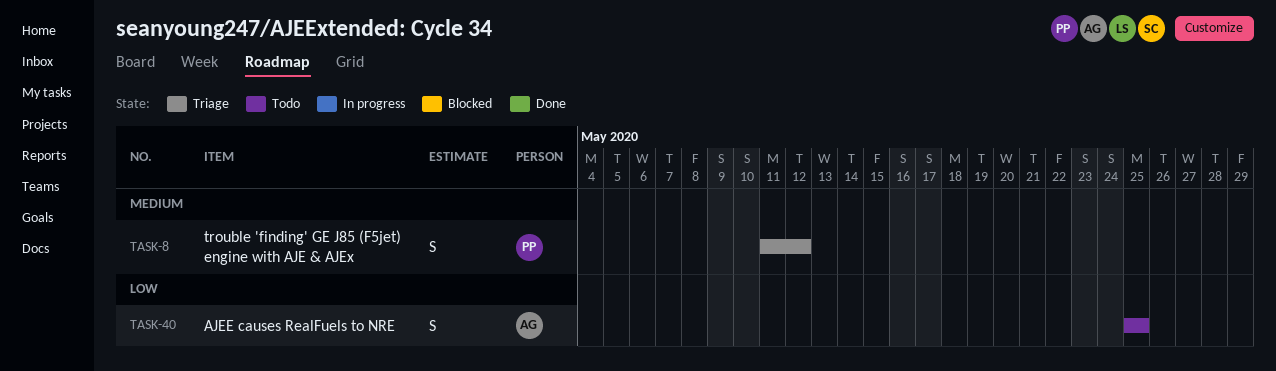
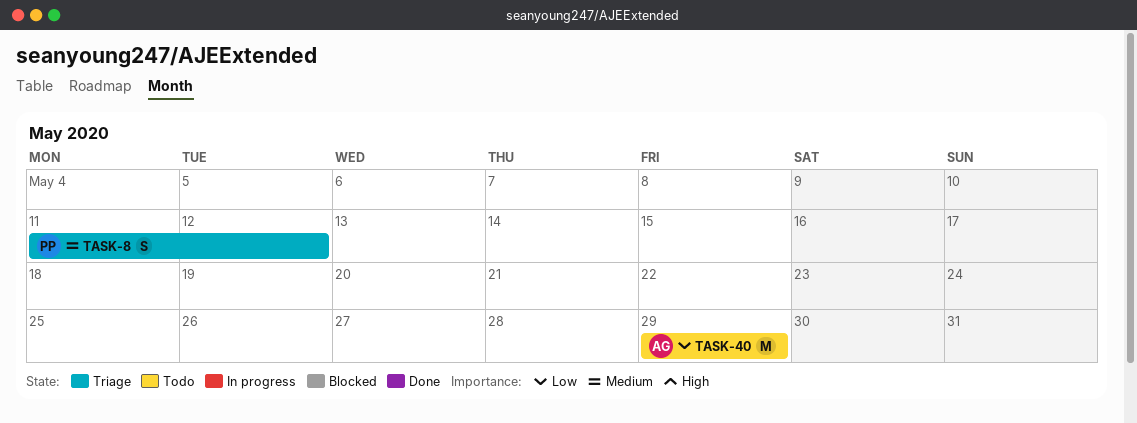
TASK-40, estimate: S -> M
TASK-40, start: May 25 -> May 29
TASK-40, due: May 25 -> May 29

